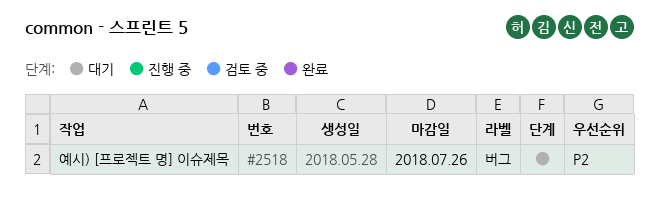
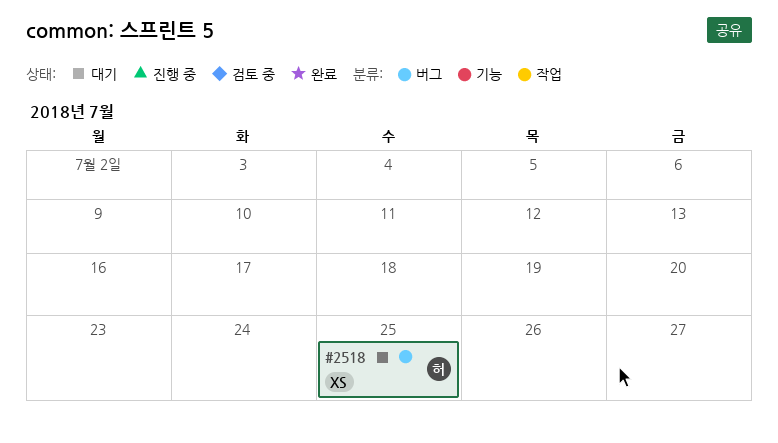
#2518, due: Jul 26 -> Jul 25

